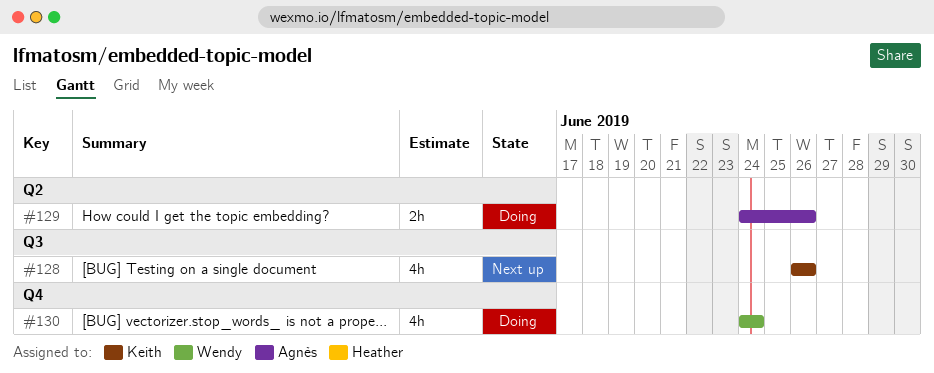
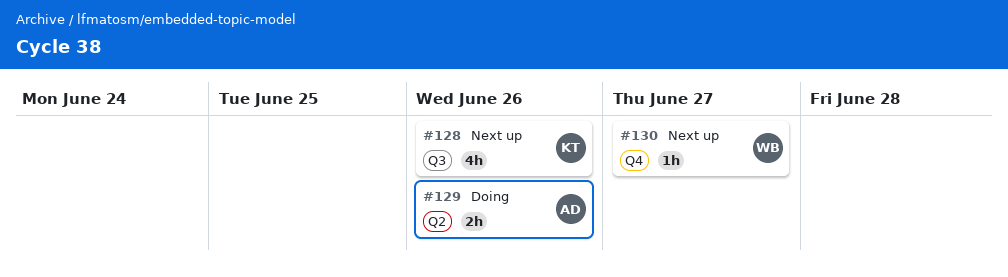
#130, status: Doing -> Next up
#130, estimate: 4h -> 1h
#130, due: Jun 24 -> Jun 27

